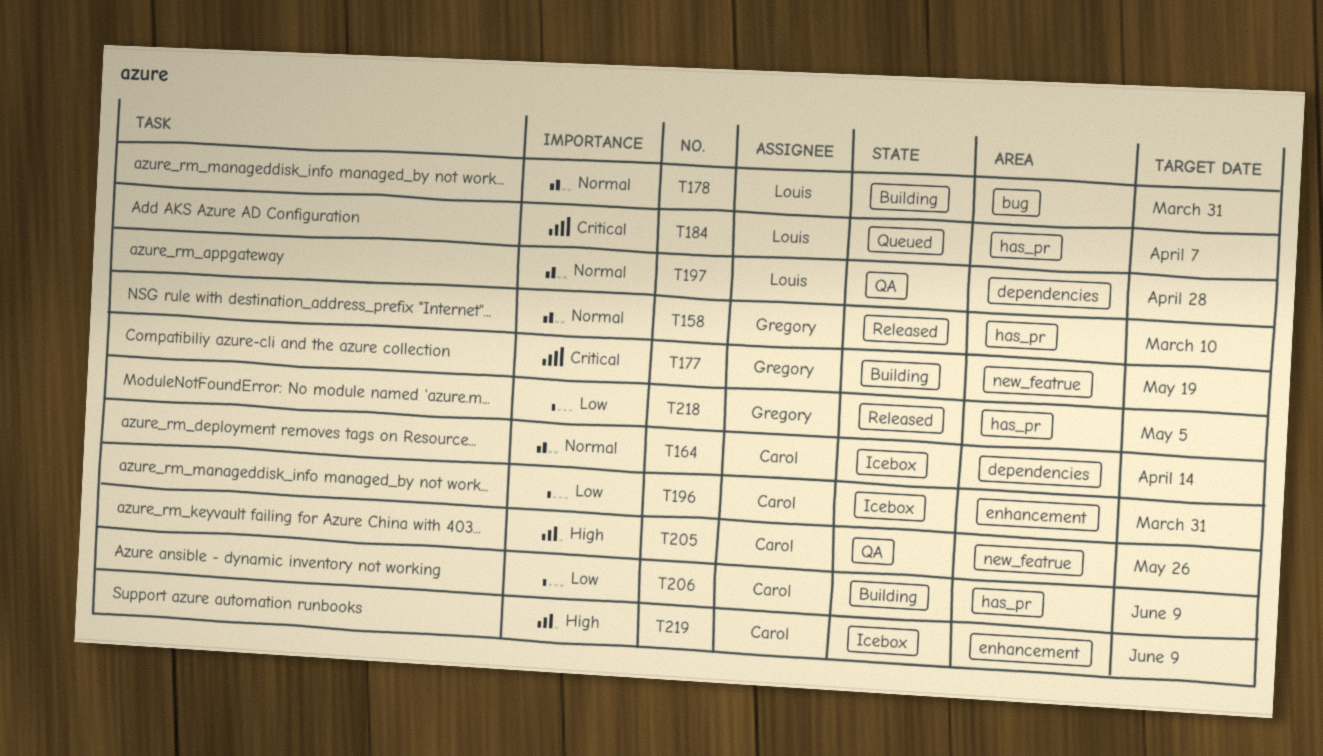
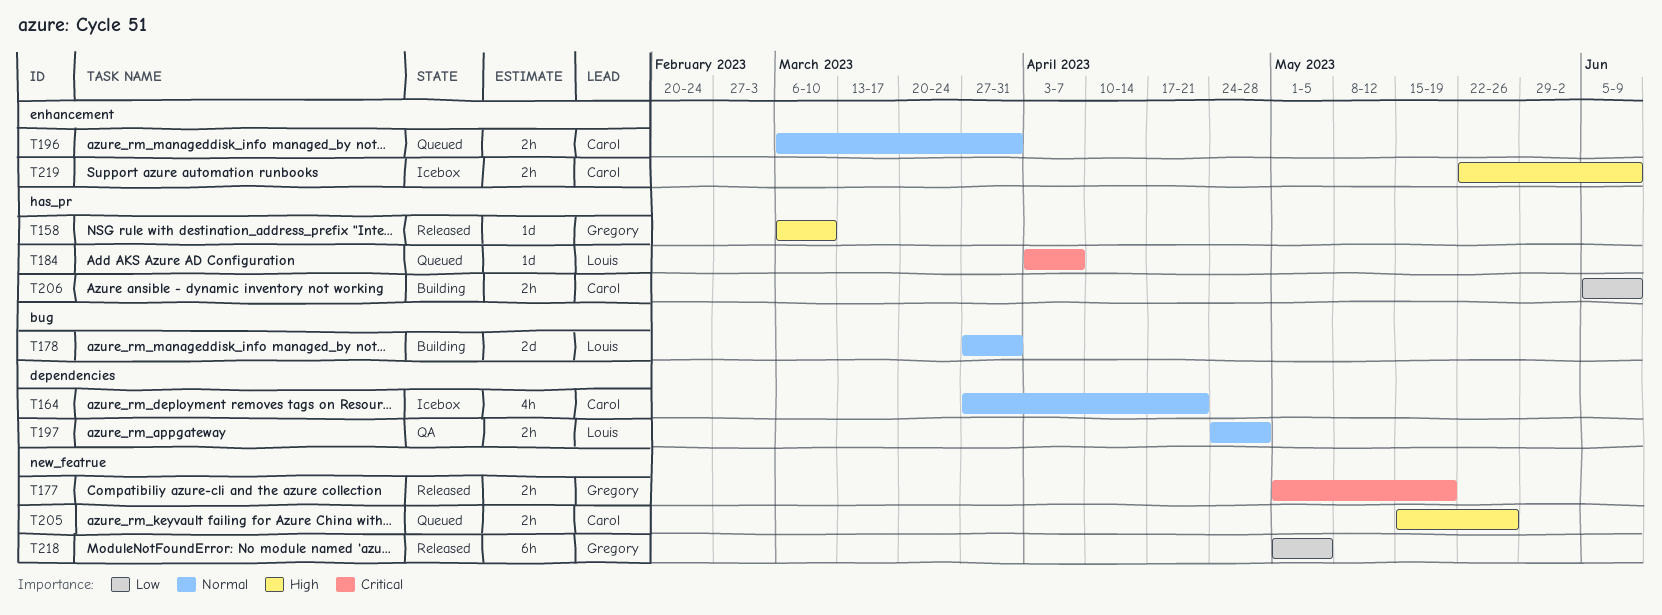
T158, priority: Normal -> High
T164, due: Apr 14 -> Apr 21
T177, status: Building -> Released
T196, status: Icebox -> Queued
T196, priority: Low -> Normal
T205, status: QA -> Queued
T218, label: has_pr -> new_featrue

